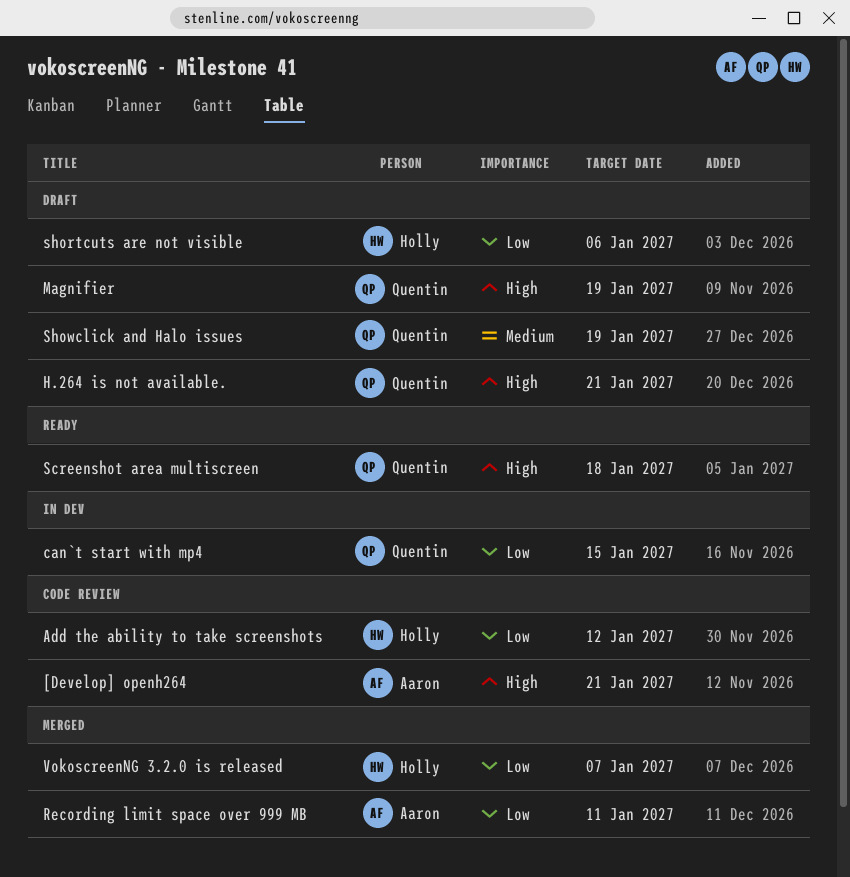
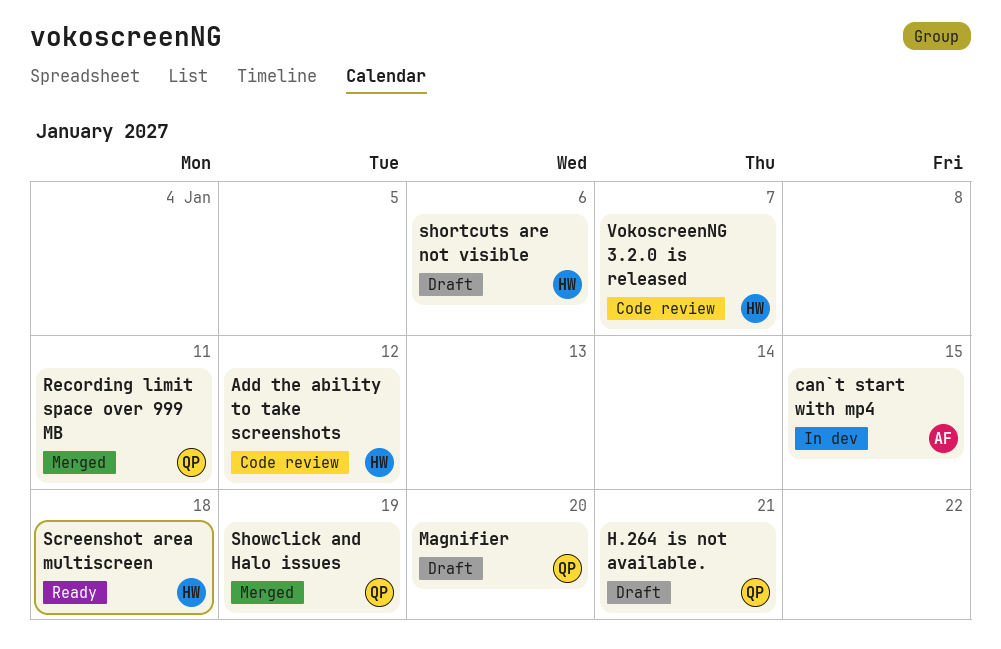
[Develop] openh264: present -> none
can`t start with mp4, owner: Quentin -> Aaron
Magnifier, due: Jan 19 -> Jan 20
Recording limit space over 999 MB, owner: Aaron -> Quentin
Screenshot area multiscreen, owner: Quentin -> Holly
Showclick and Halo issues, status: Draft -> Merged
VokoscreenNG 3.2.0 is released, status: Merged -> Code review

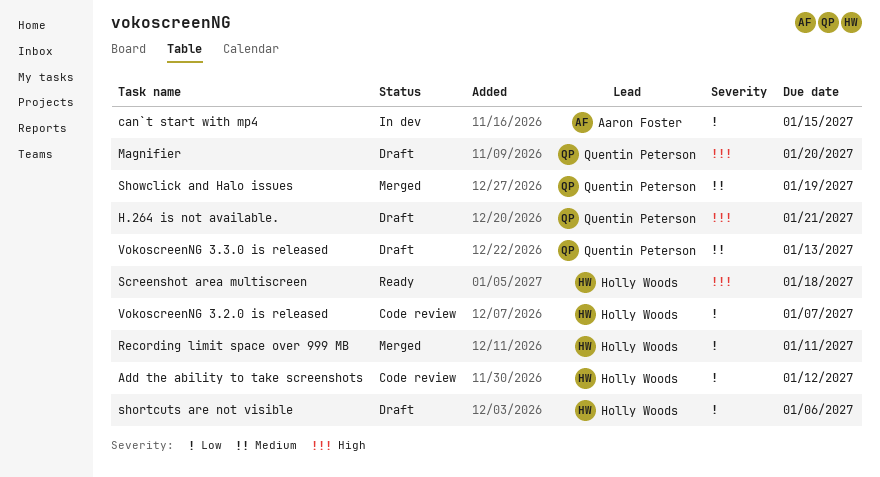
Recording limit space over 999 MB, owner: Quentin Peterson -> Holly Woods
VokoscreenNG 3.3.0 is released: none -> present

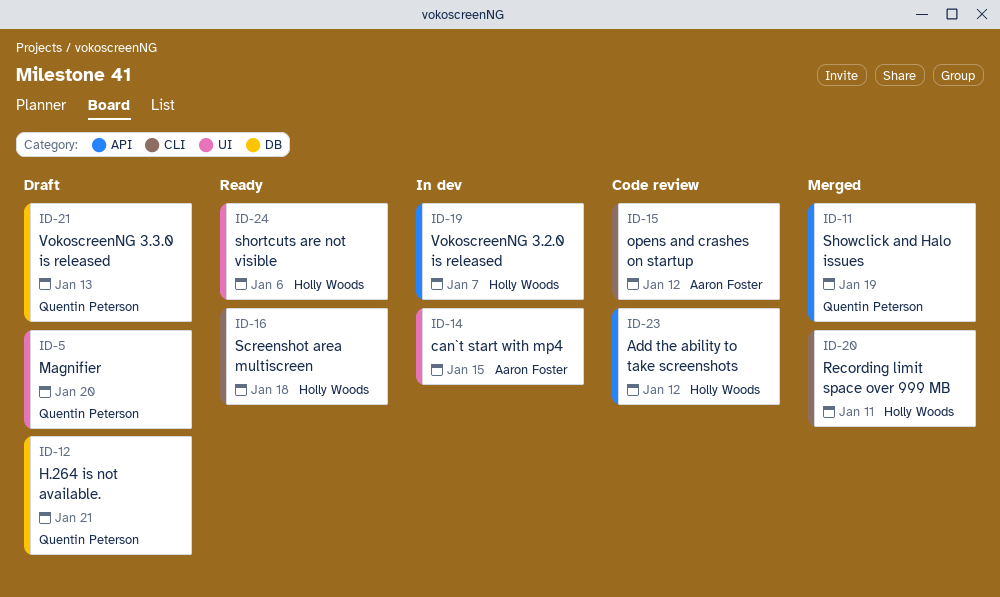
opens and crashes on startup: none -> present
shortcuts are not visible, status: Draft -> Ready
VokoscreenNG 3.2.0 is released, status: Code review -> In dev

